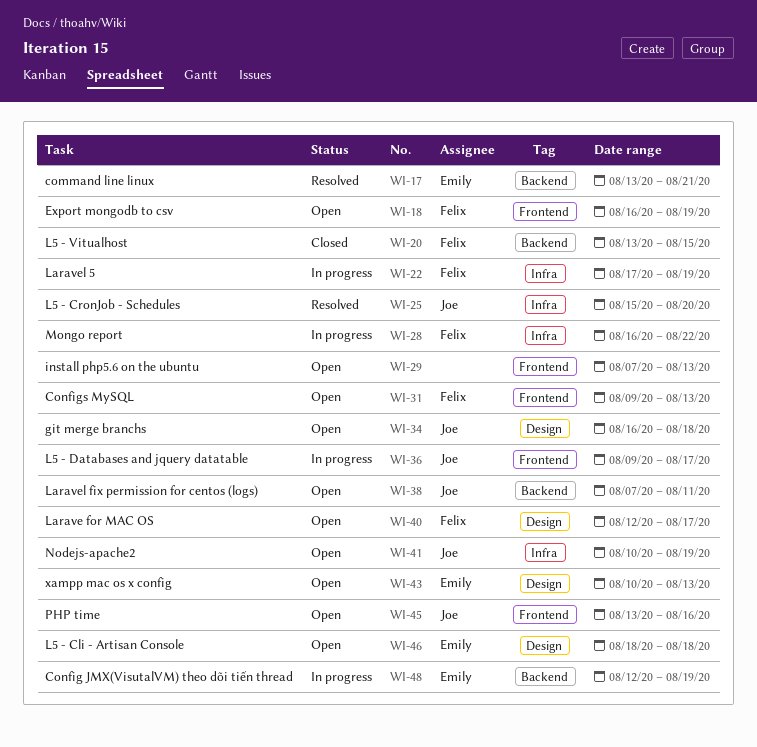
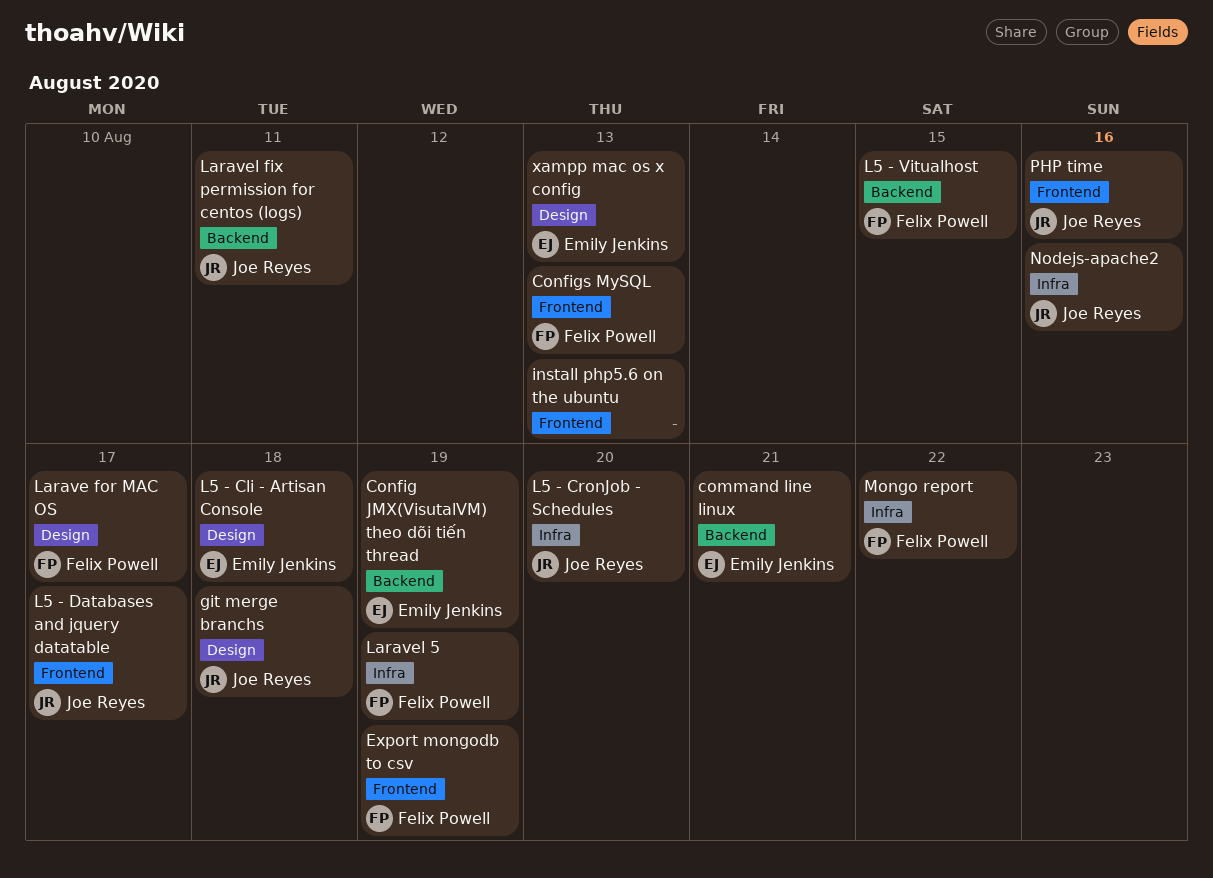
Nodejs-apache2, due: Aug 19 -> Aug 16

